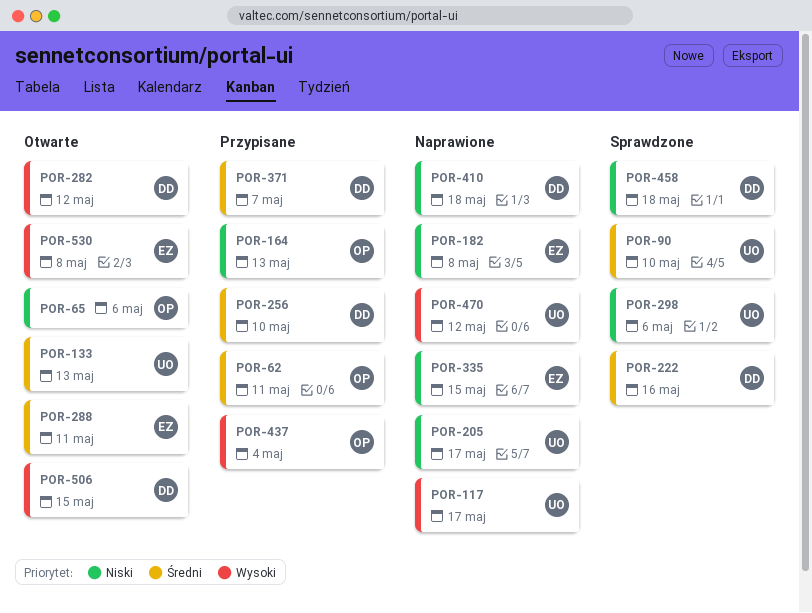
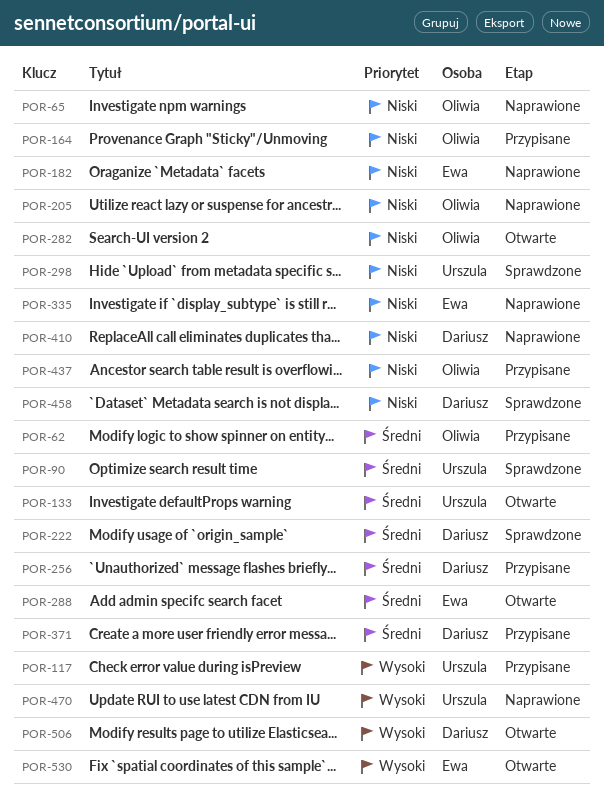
POR-65, status: Otwarte -> Naprawione
POR-117, status: Naprawione -> Przypisane
POR-205, owner: Urszula -> Oliwia
POR-282, owner: Dariusz -> Oliwia
POR-282, priority: Wysoki -> Niski
POR-437, priority: Wysoki -> Niski

